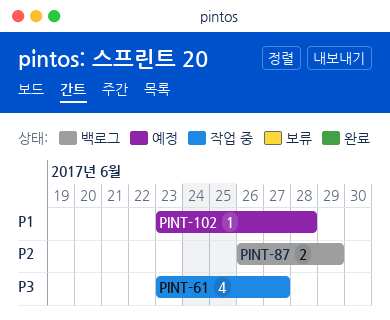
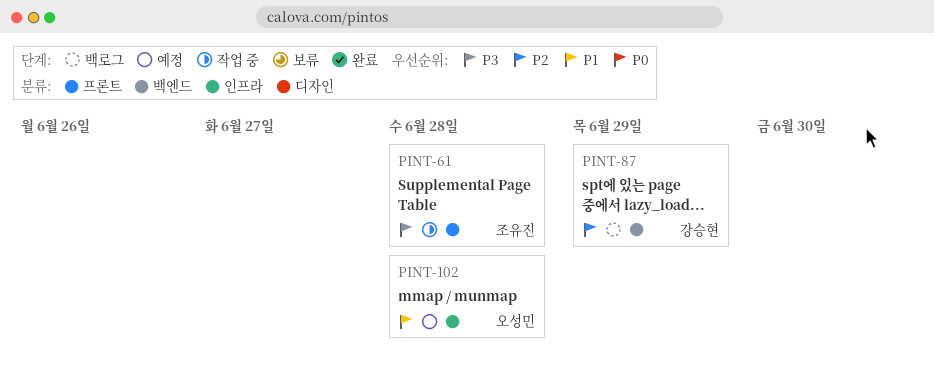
PINT-61, due: Jun 27 -> Jun 28

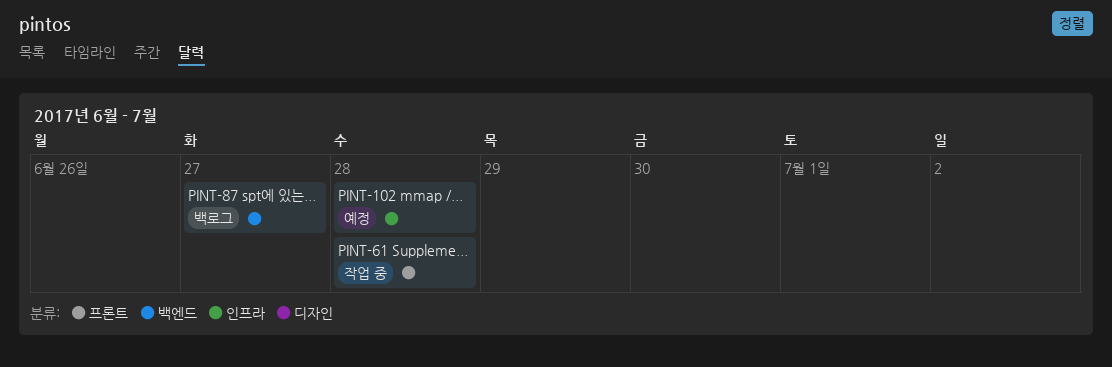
PINT-87, due: Jun 29 -> Jun 27

